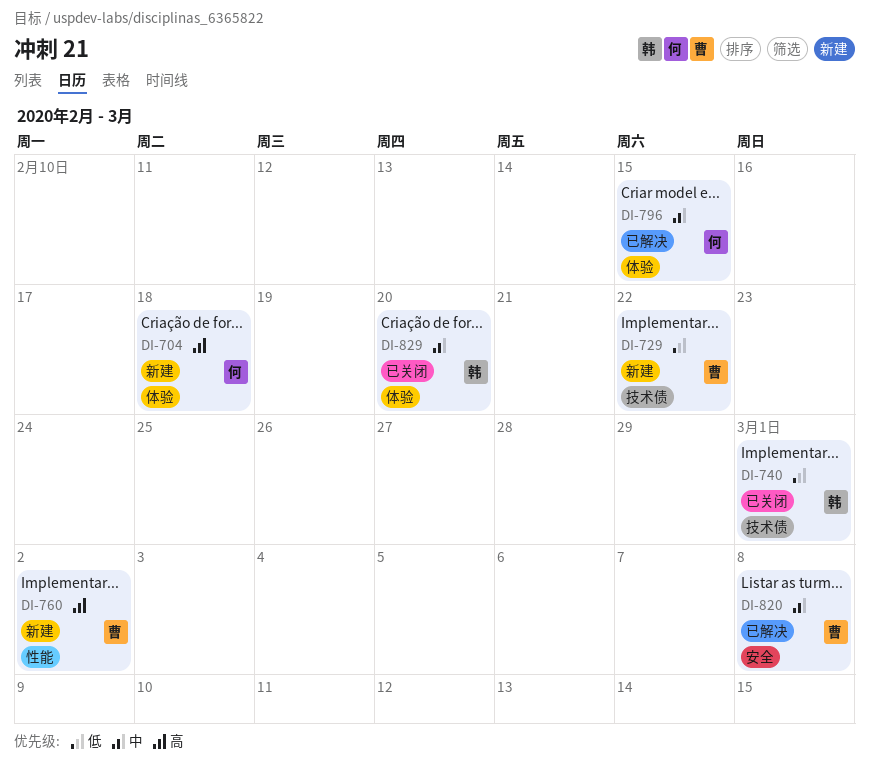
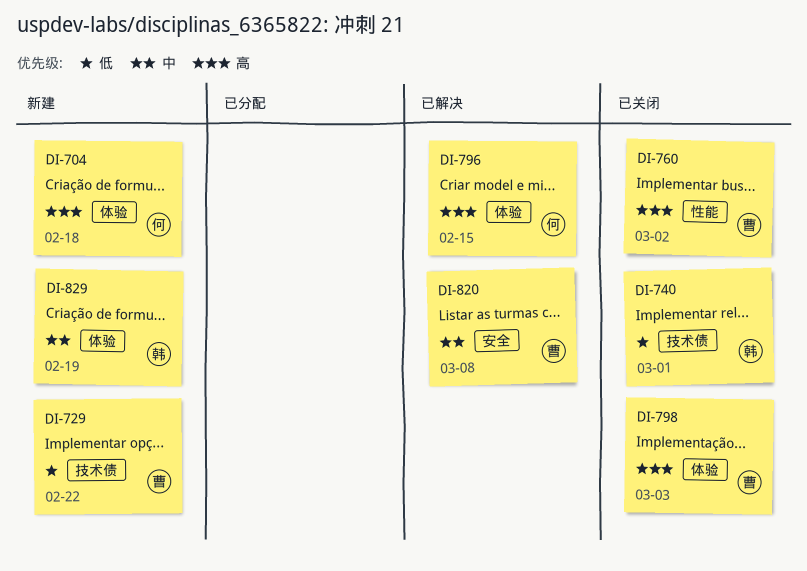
DI-760, status: 新建 -> 已关闭
DI-796, priority: 中 -> 高
DI-798: none -> present
DI-829, status: 已关闭 -> 新建
DI-829, due: Feb 20 -> Feb 19

